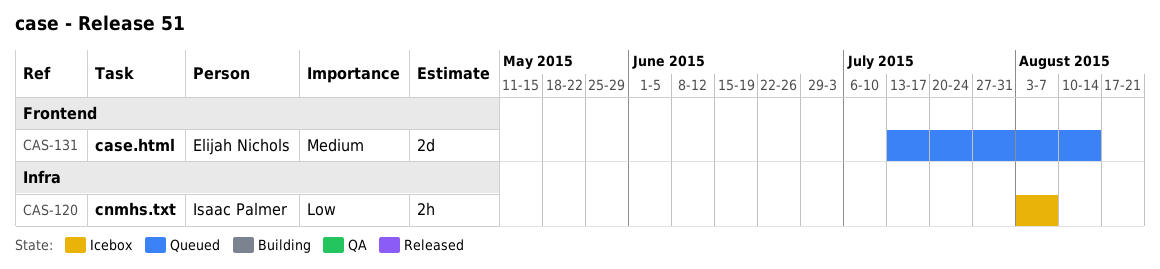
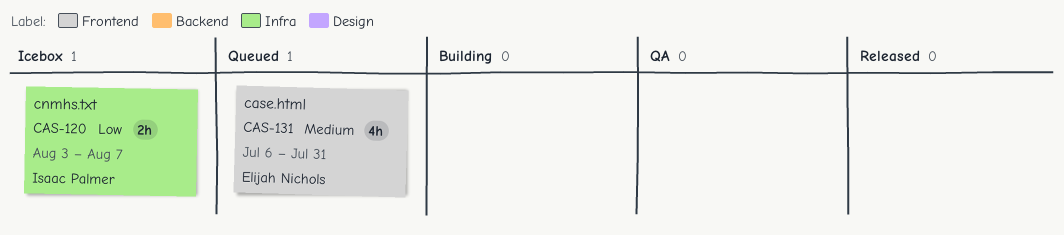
CAS-131, estimate: 2d -> 4h
CAS-131, start: Jul 13 -> Jul 6
CAS-131, due: Aug 14 -> Jul 31

